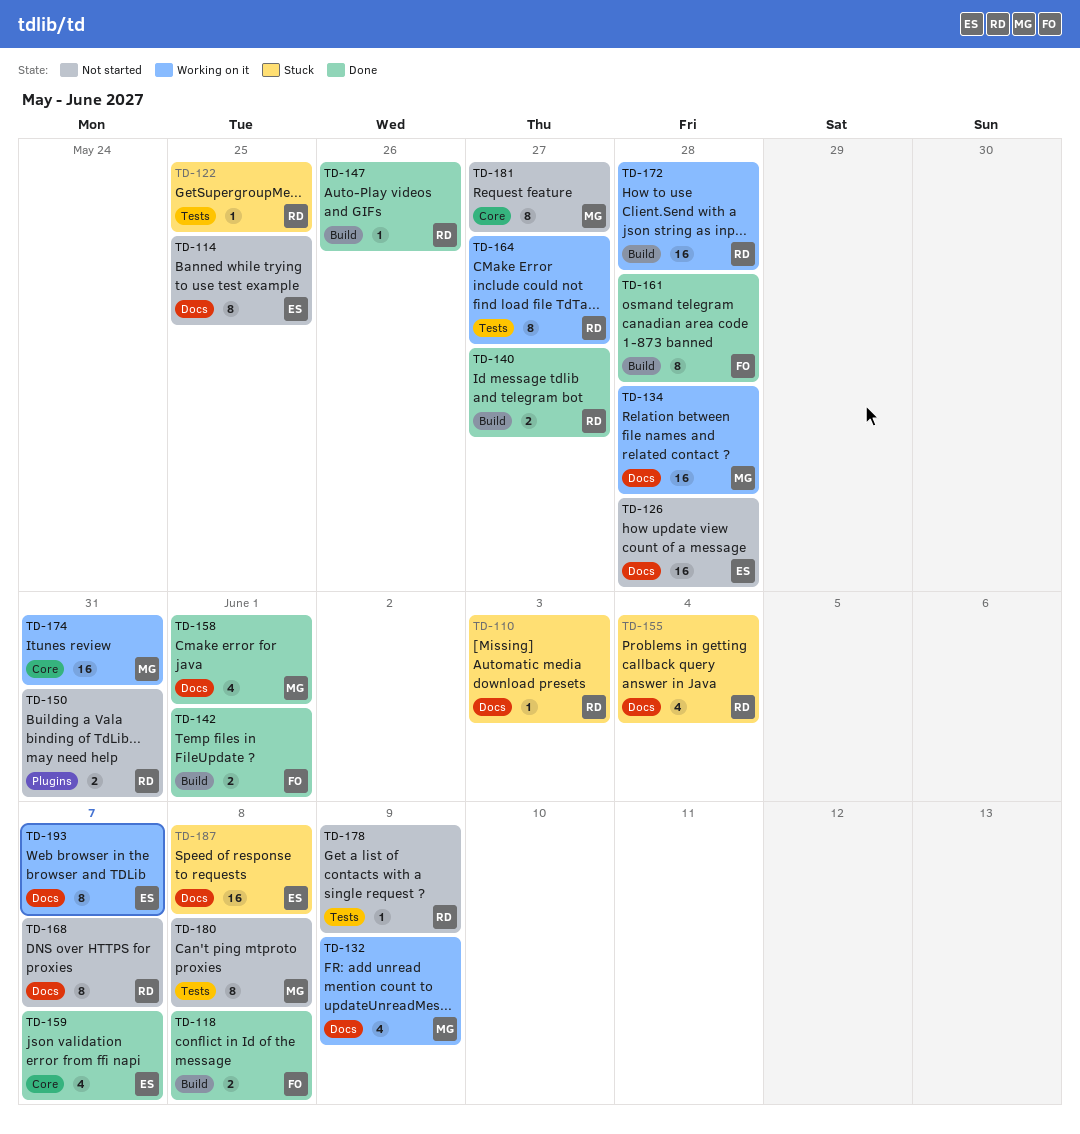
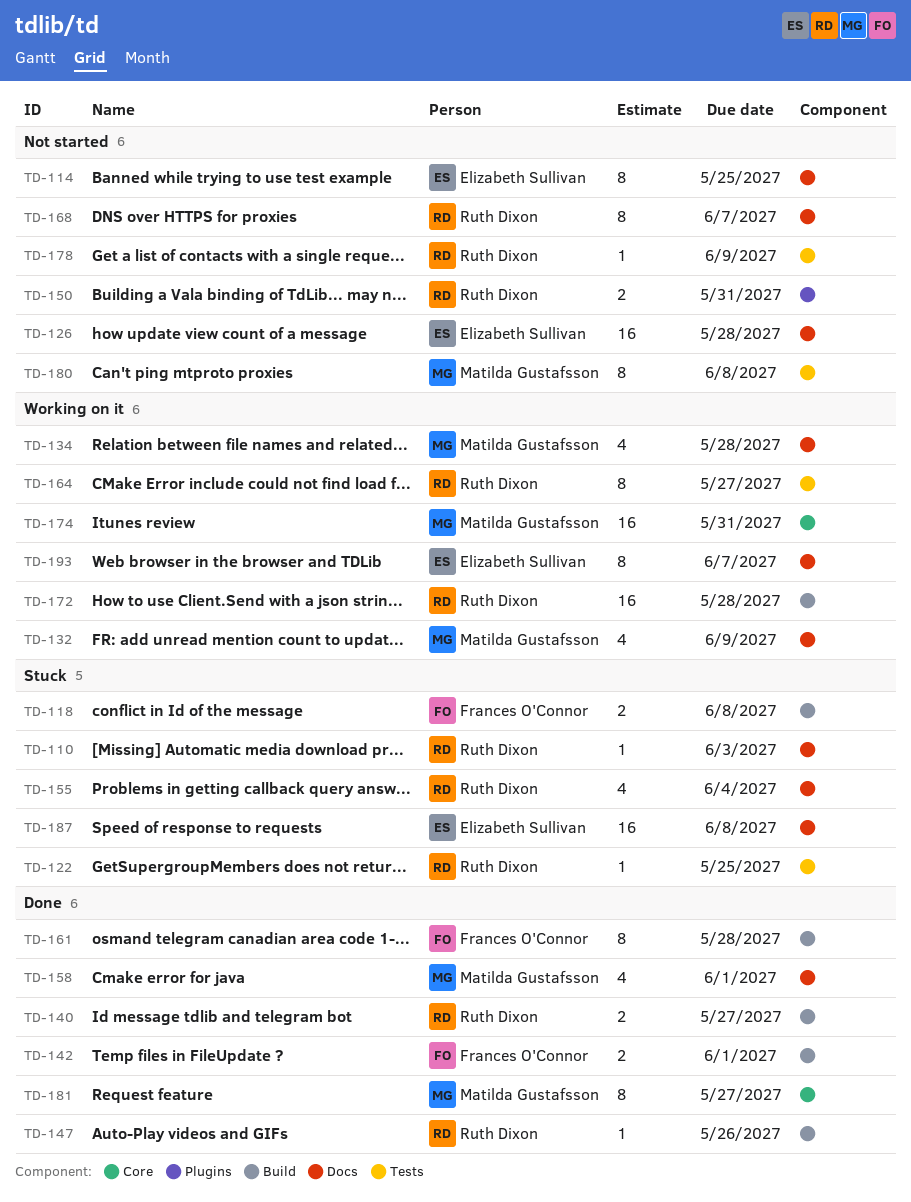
TD-118, status: Done -> Stuck
TD-134, estimate: 16 -> 4
TD-159: present -> none
TD-181, status: Not started -> Done

